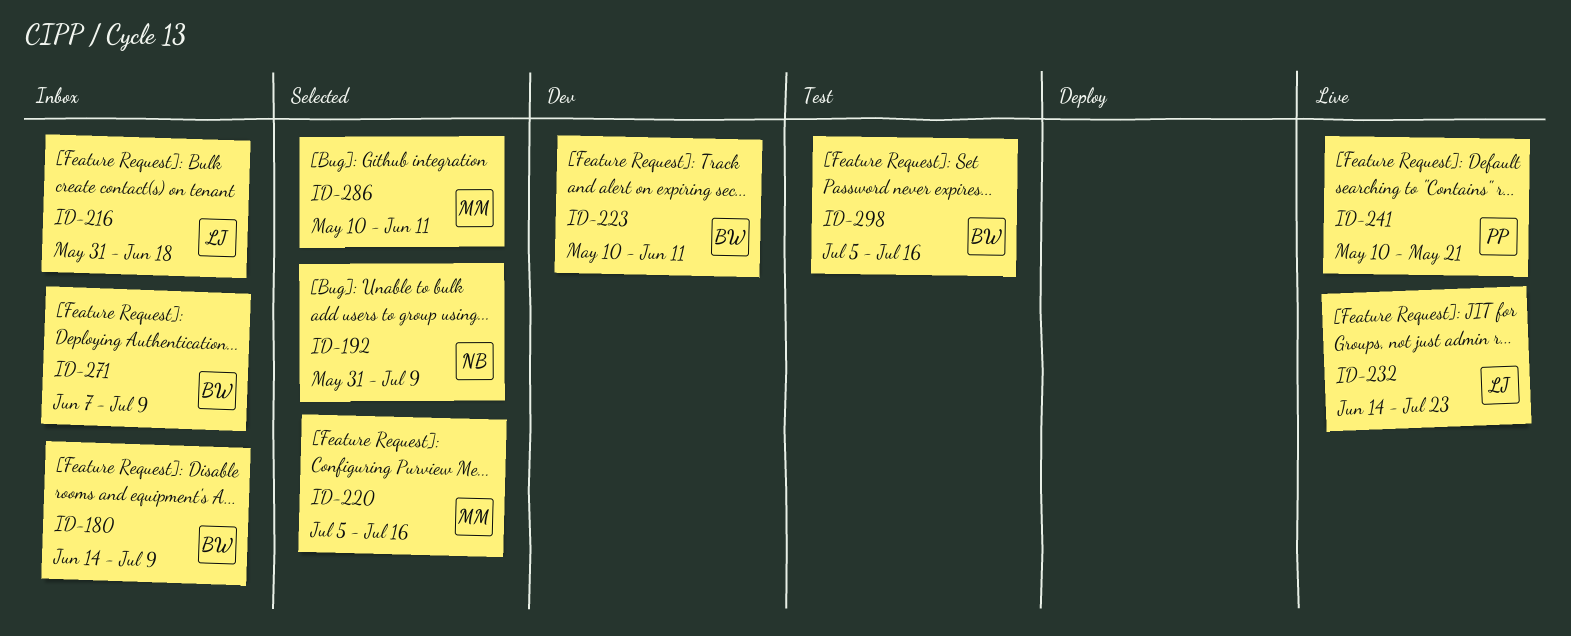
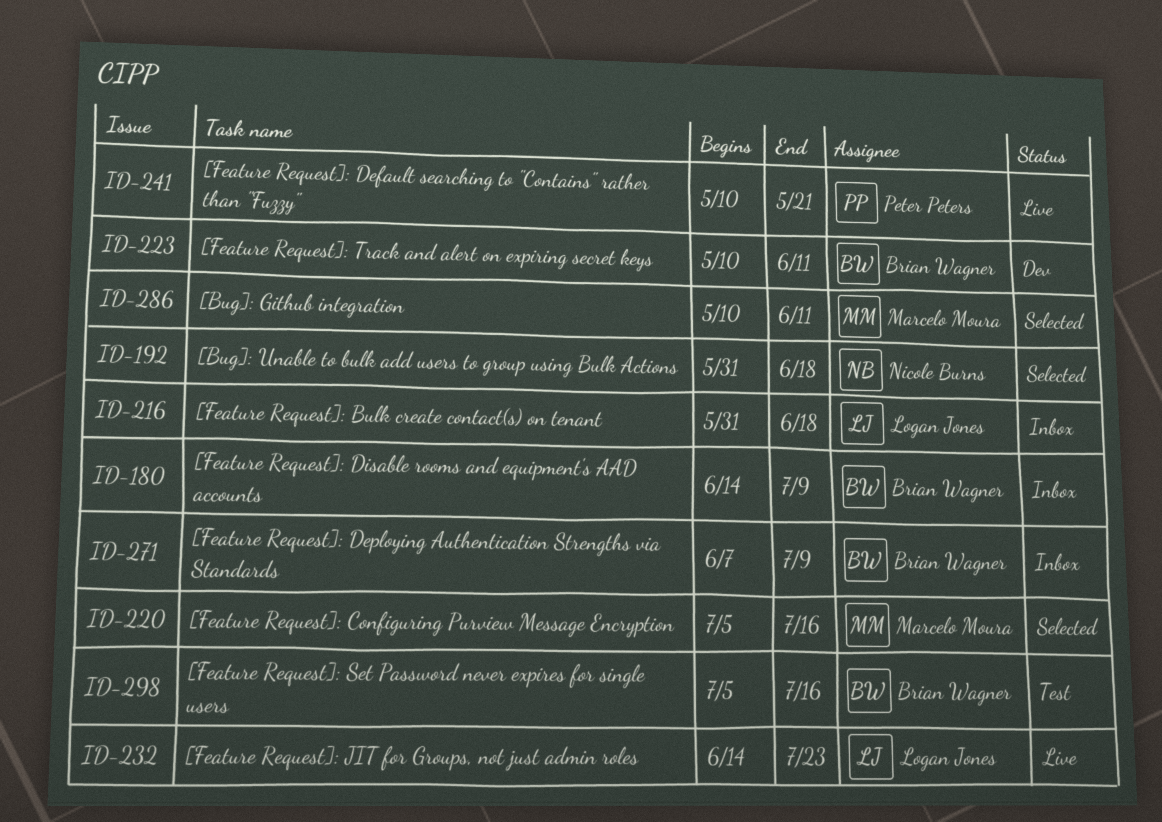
ID-192, due: Jul 9 -> Jun 18

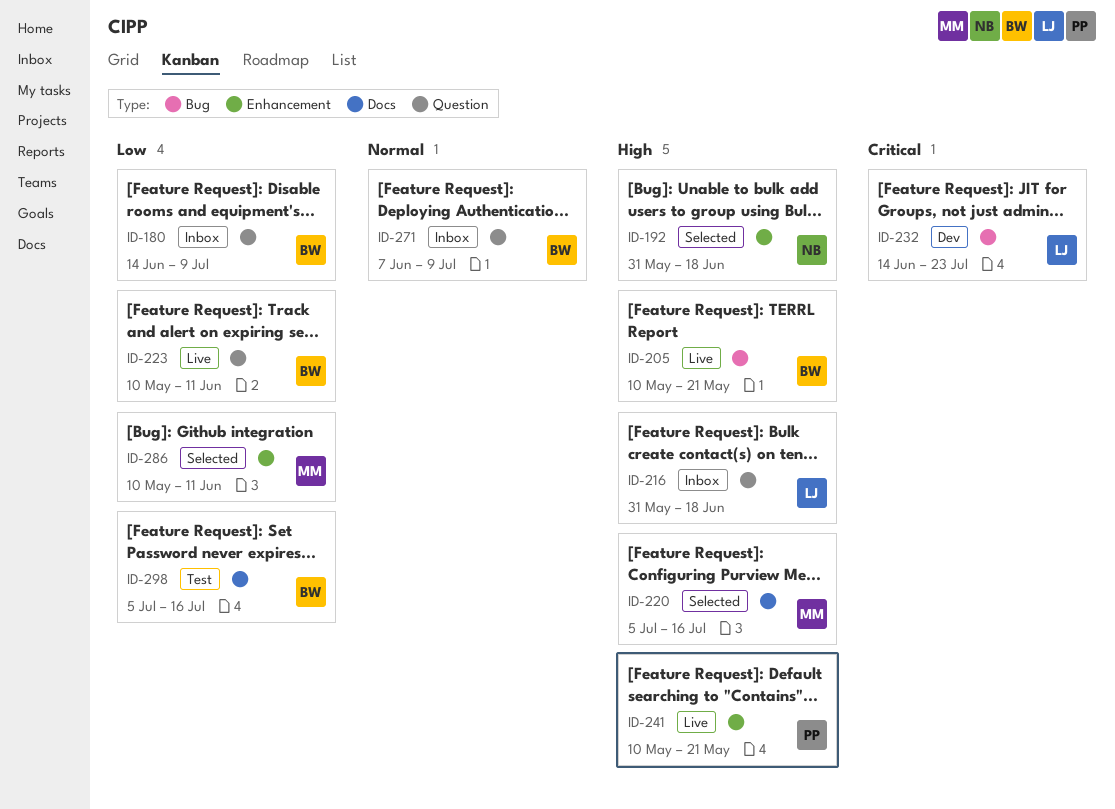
ID-205: none -> present
ID-223, status: Dev -> Live
ID-232, status: Live -> Dev

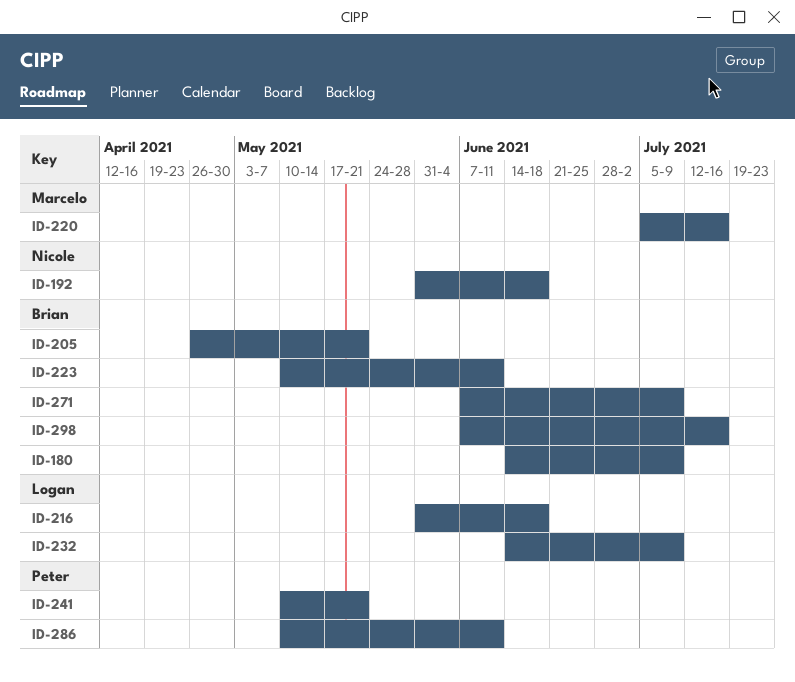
ID-205, start: May 10 -> Apr 26
ID-232, due: Jul 23 -> Jul 9
ID-286, owner: Marcelo -> Peter
ID-298, start: Jul 5 -> Jun 7

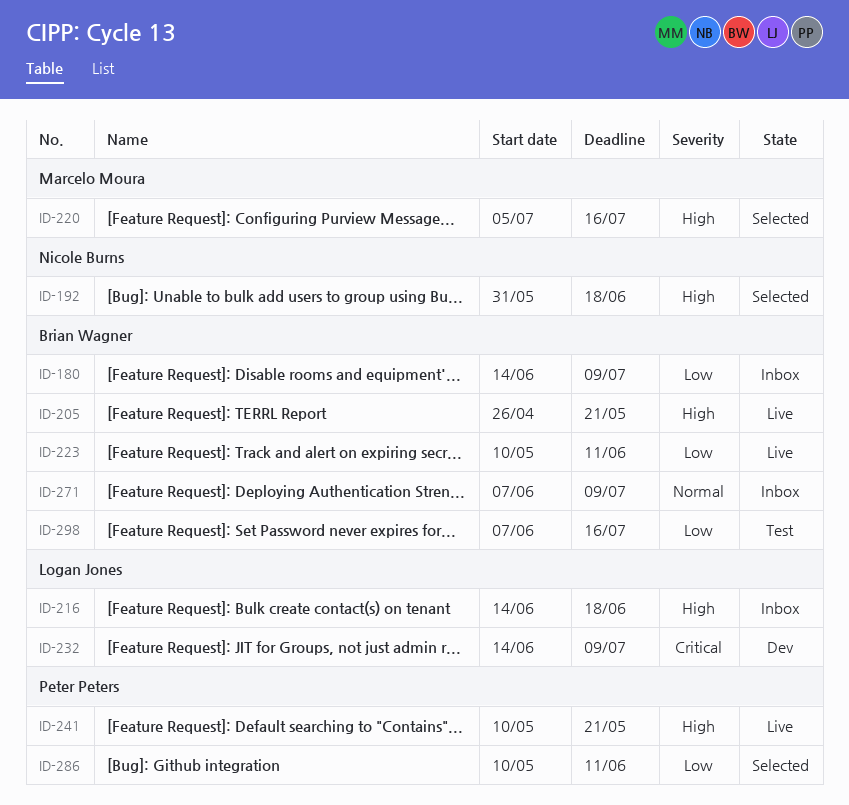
ID-216, start: May 31 -> Jun 14

